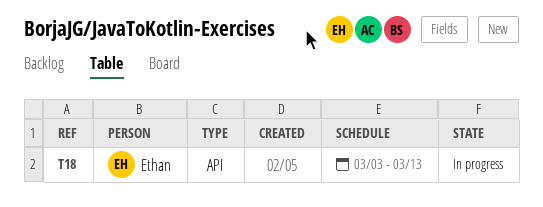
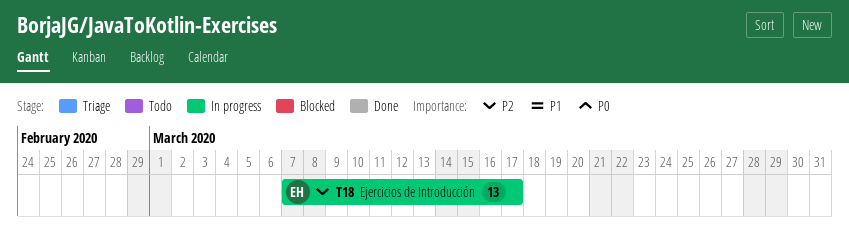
T18, start: Mar 3 -> Mar 7
T18, due: Mar 13 -> Mar 17

